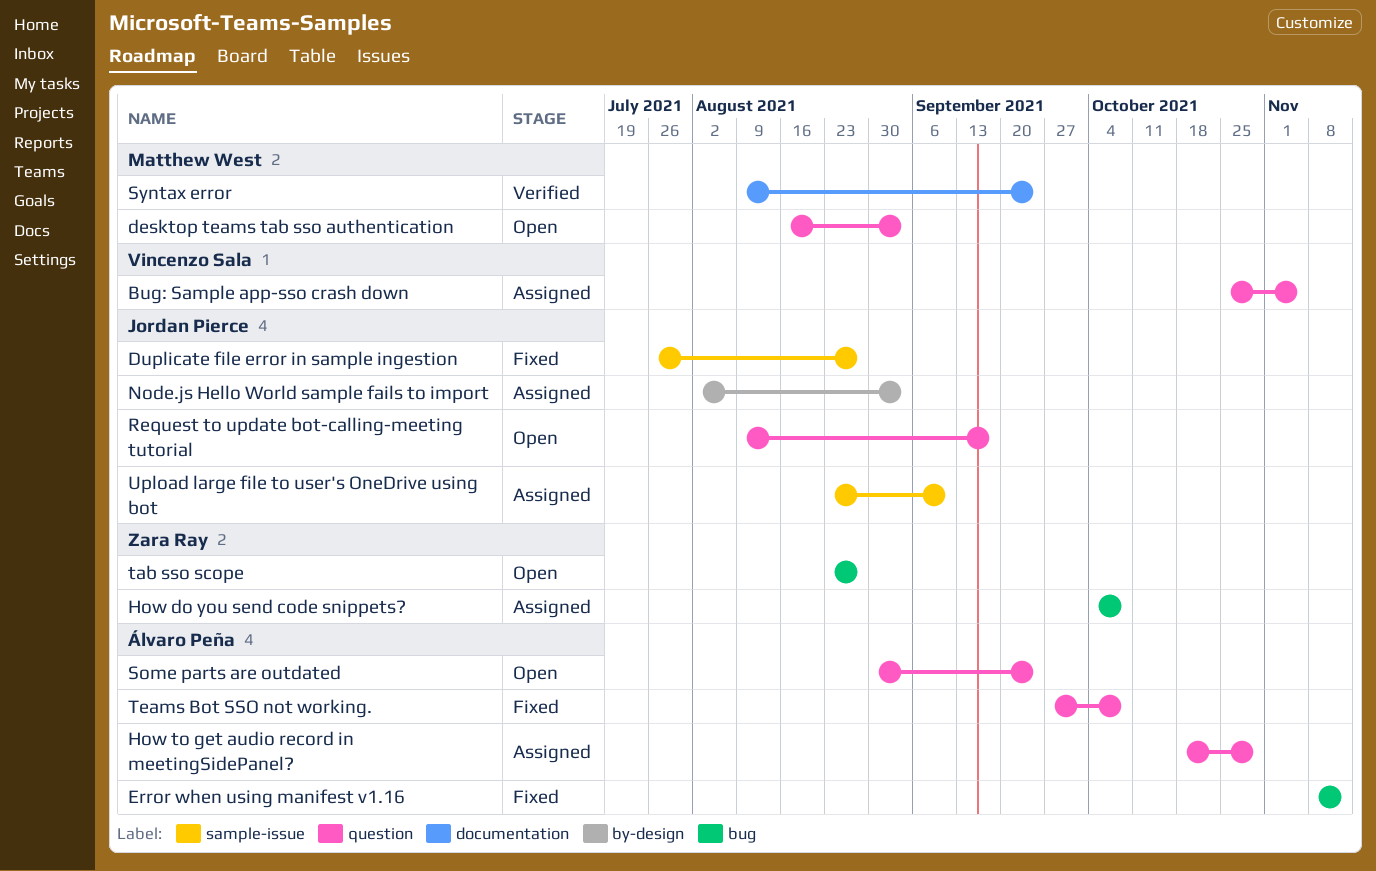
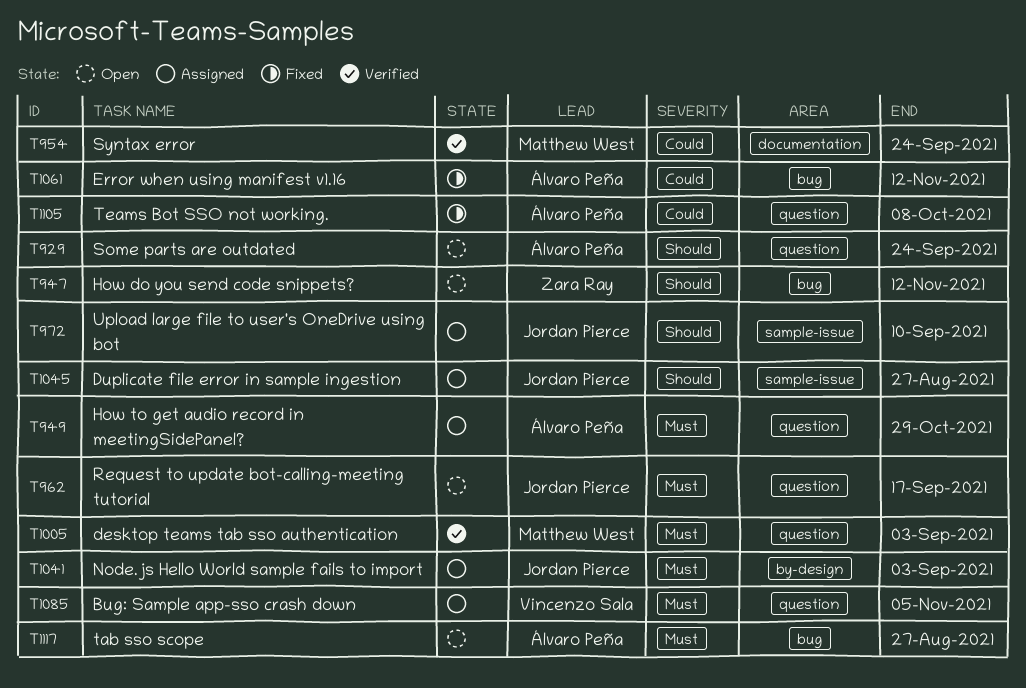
desktop teams tab sso authentication, status: Open -> Verified
Duplicate file error in sample ingestion, status: Fixed -> Assigned
How do you send code snippets?, status: Assigned -> Open
How do you send code snippets?, due: Oct 8 -> Nov 12
tab sso scope, owner: Zara Ray -> Álvaro Peña

